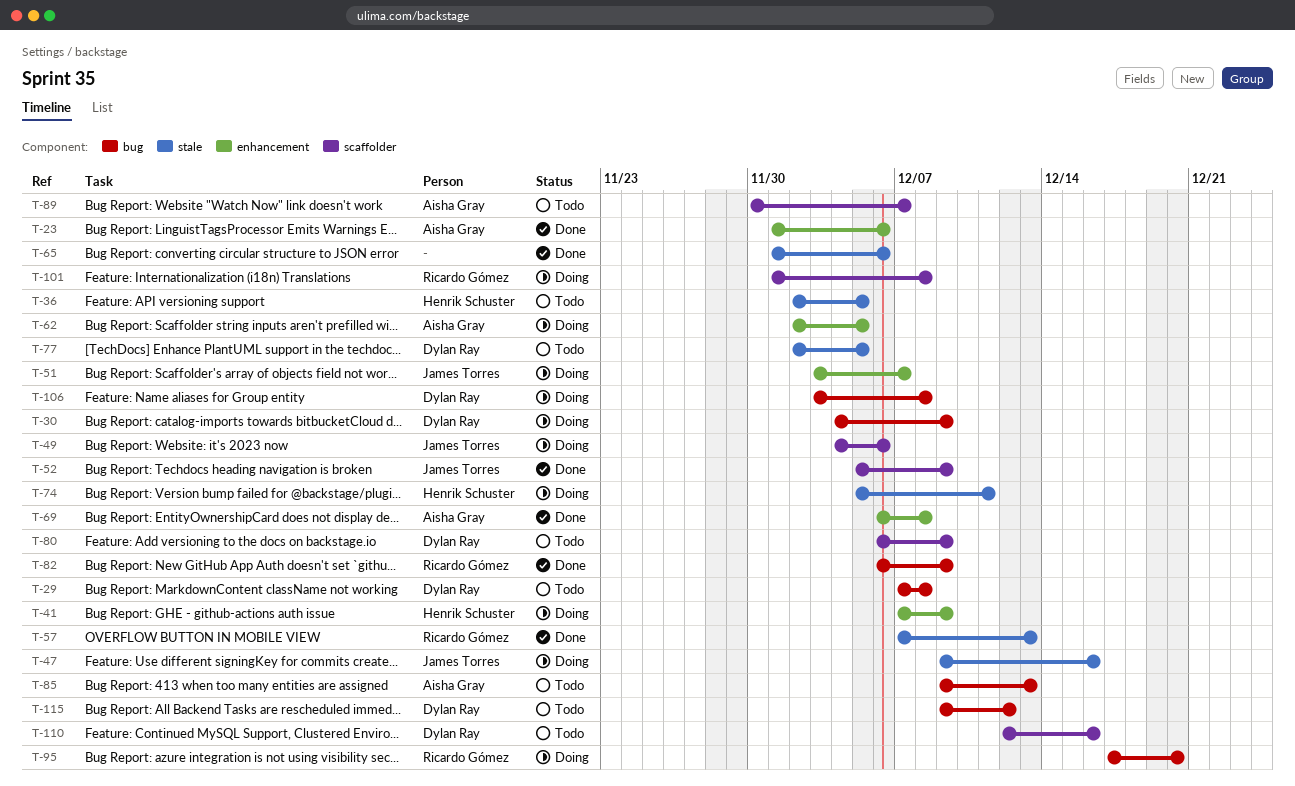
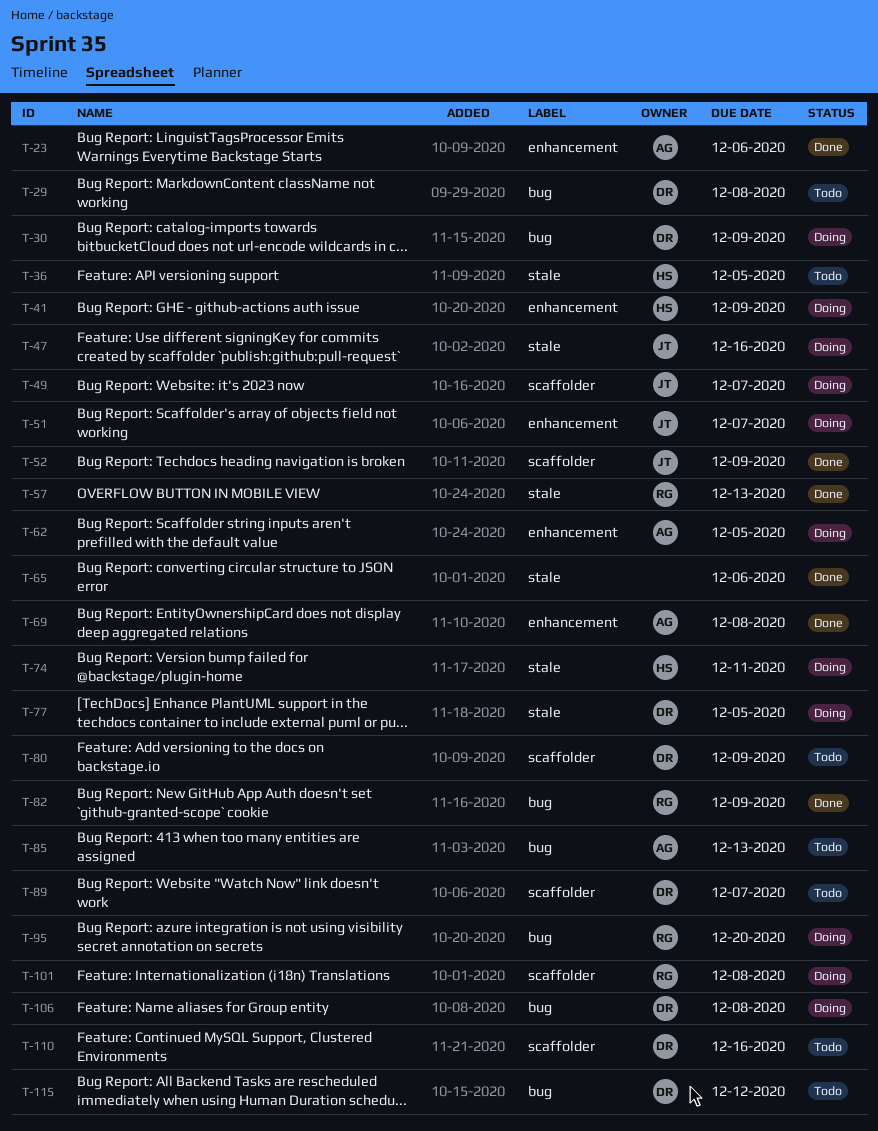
T-49, due: Dec 6 -> Dec 7
T-77, status: Todo -> Doing
T-89, owner: Aisha Gray -> Dylan Ray

